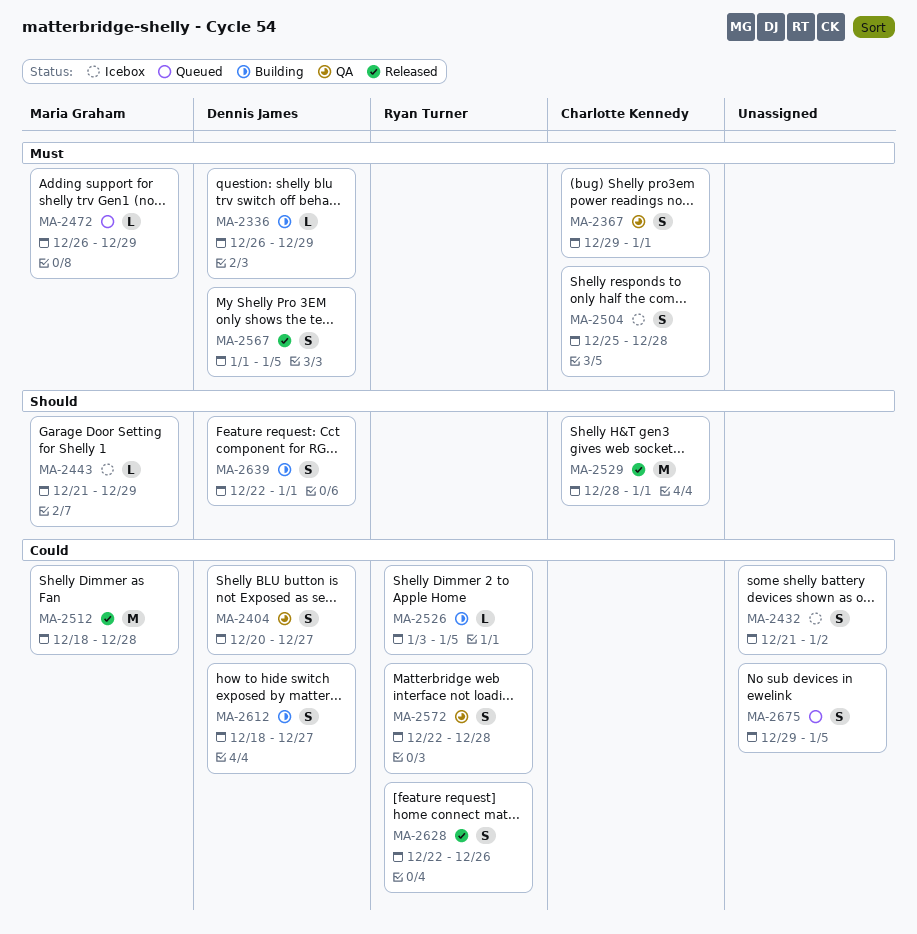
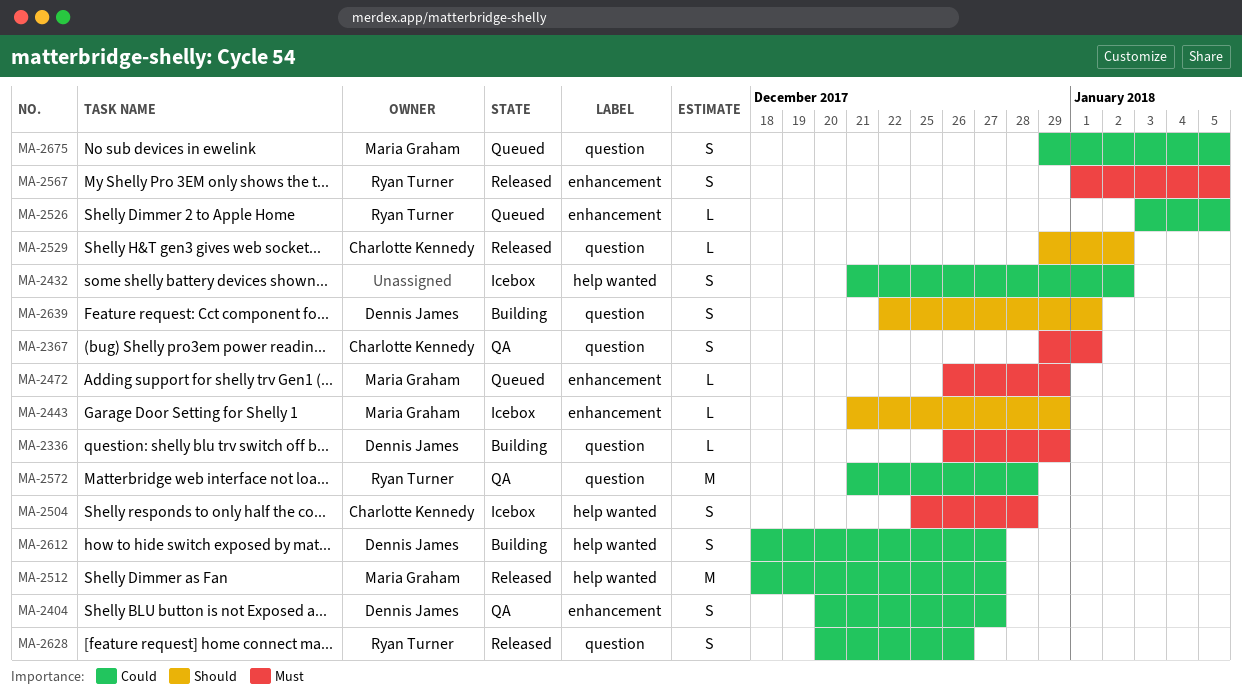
MA-2512, due: Dec 28 -> Dec 27
MA-2526, status: Building -> Queued
MA-2529, estimate: M -> L
MA-2529, start: Dec 28 -> Dec 29
MA-2529, due: Jan 1 -> Jan 2
MA-2567, owner: Dennis James -> Ryan Turner
MA-2572, estimate: S -> M
MA-2572, start: Dec 22 -> Dec 21
MA-2628, start: Dec 22 -> Dec 20
MA-2675, owner: none -> Maria Graham

